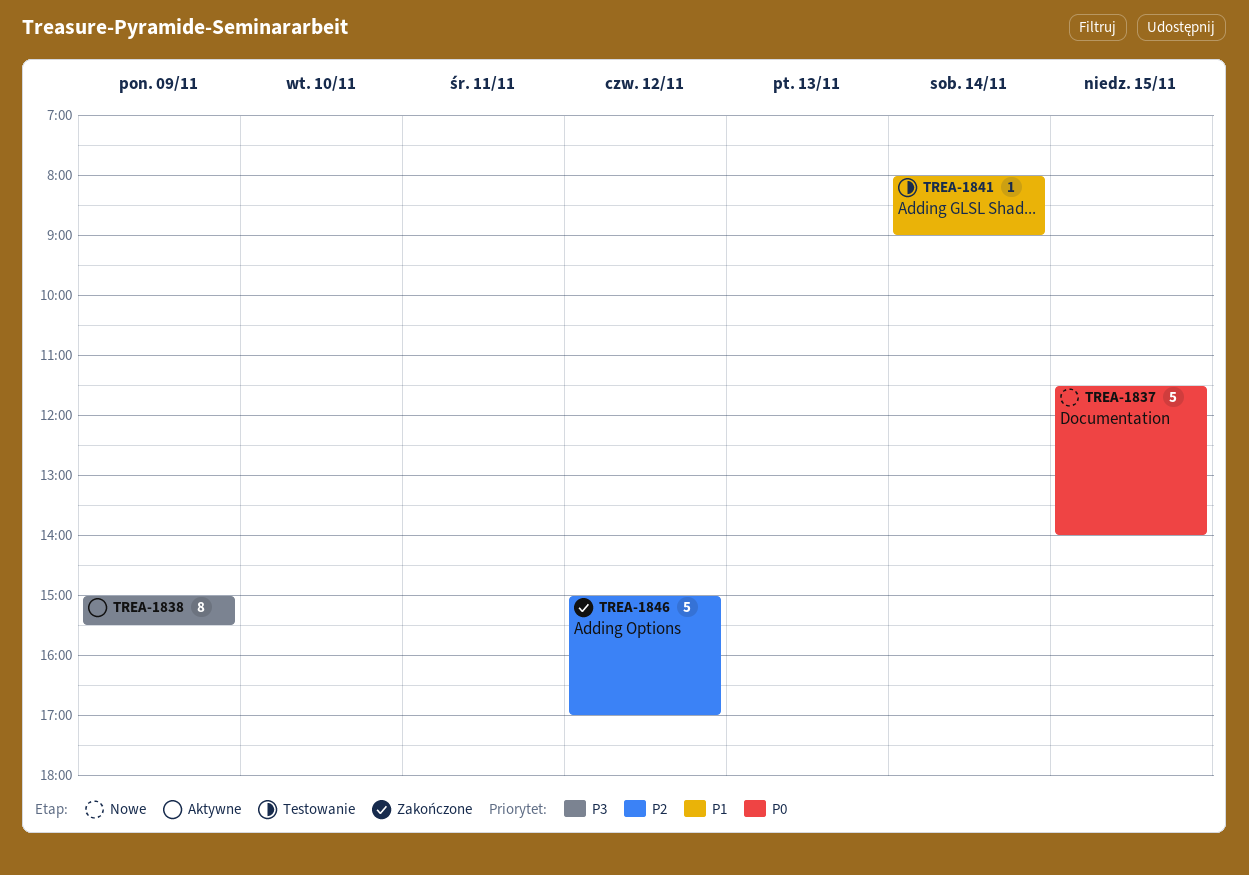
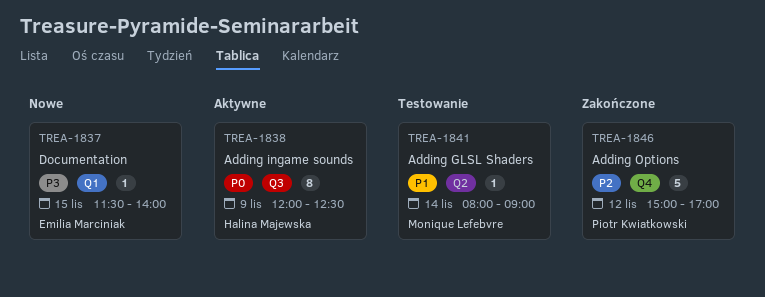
TREA-1837, priority: P0 -> P3
TREA-1837, estimate: 5 -> 1
TREA-1838, priority: P3 -> P0
TREA-1838, begins: 15:00 -> 12:00
TREA-1838, ends: 15:30 -> 12:30

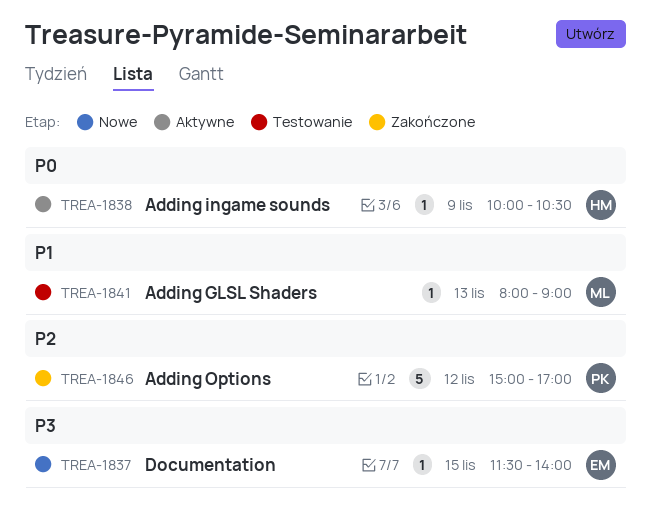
TREA-1838, estimate: 8 -> 1
TREA-1838, begins: 12:00 -> 10:00
TREA-1838, ends: 12:30 -> 10:30
TREA-1841, day: Nov 14 -> Nov 13

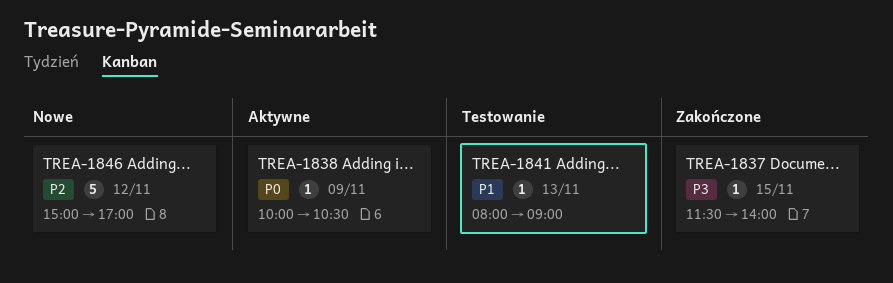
TREA-1837, status: Nowe -> Zakończone
TREA-1846, status: Zakończone -> Nowe

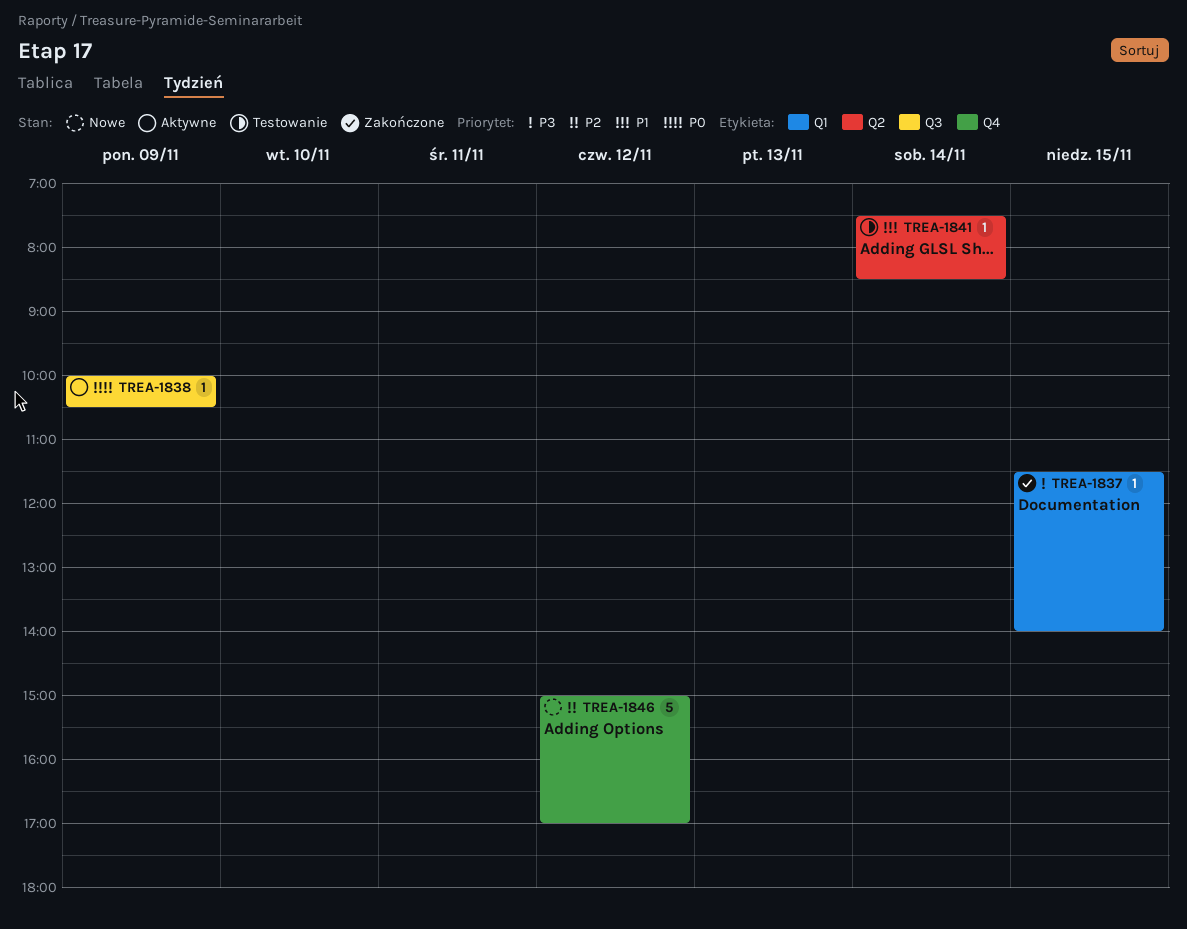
TREA-1841, day: Nov 13 -> Nov 14
TREA-1841, begins: 08:00 -> 07:30
TREA-1841, ends: 09:00 -> 08:30

